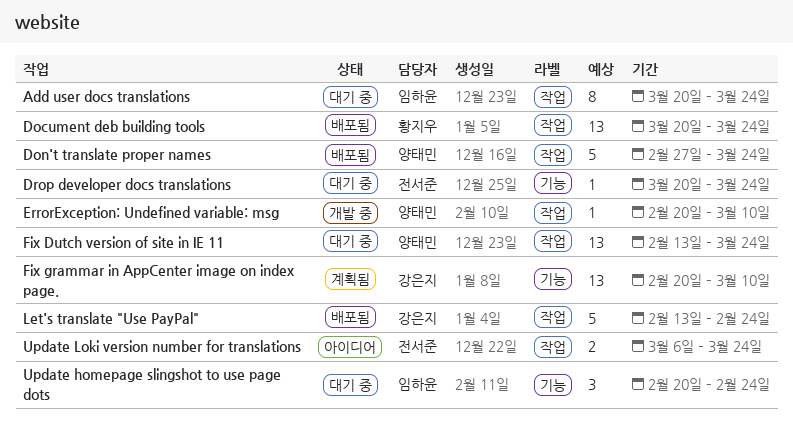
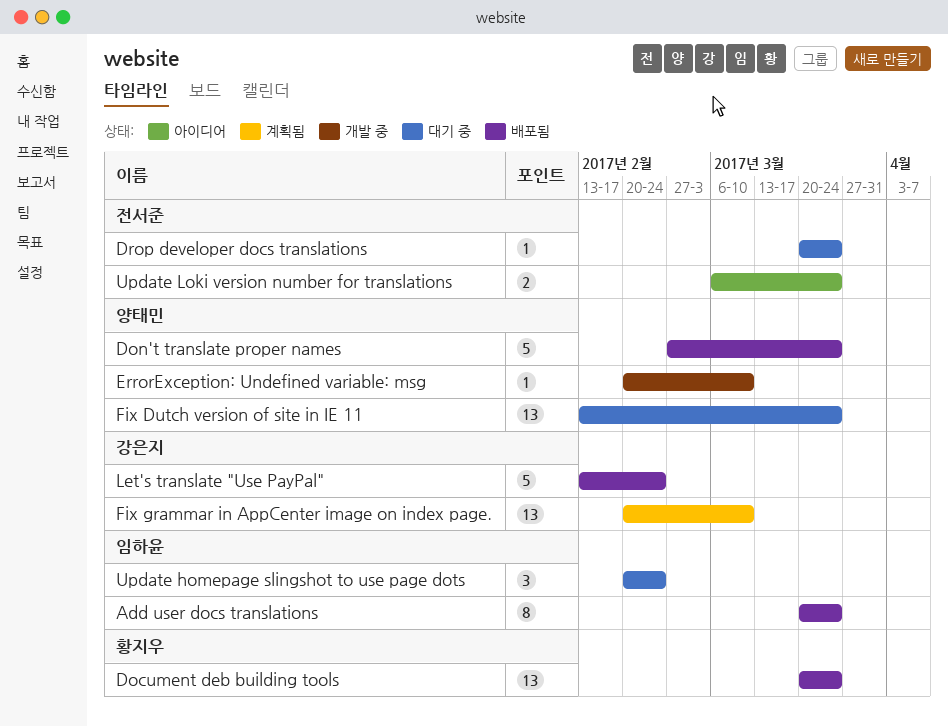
Add user docs translations, status: 대기 중 -> 배포됨

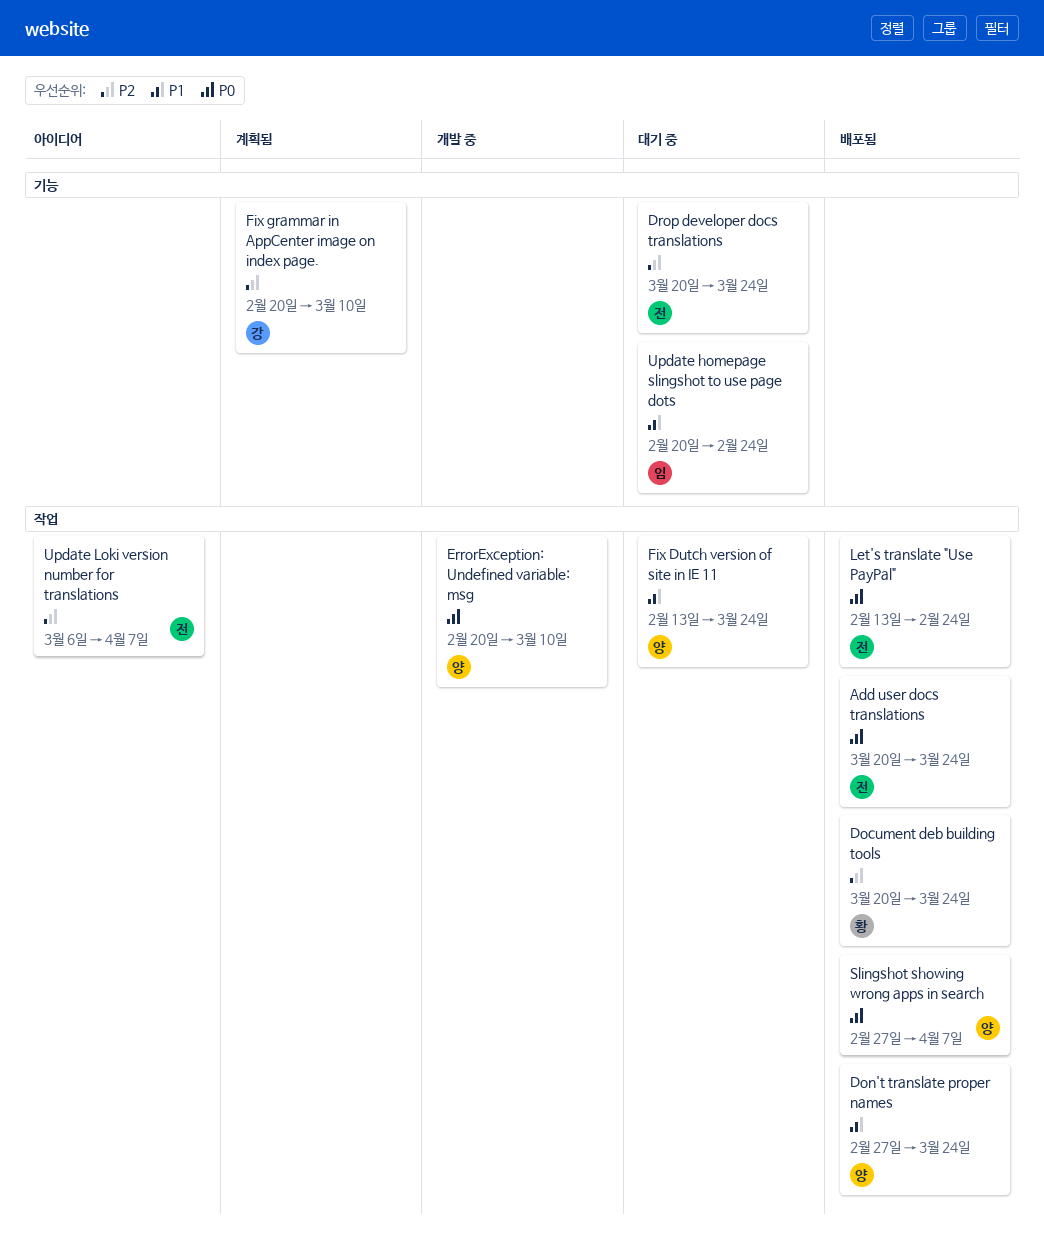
Add user docs translations, owner: 임하윤 -> 전서준
Let's translate "Use PayPal", owner: 강은지 -> 전서준
Slingshot showing wrong apps in search: none -> present
Update Loki version number for translations, due: Mar 24 -> Apr 7

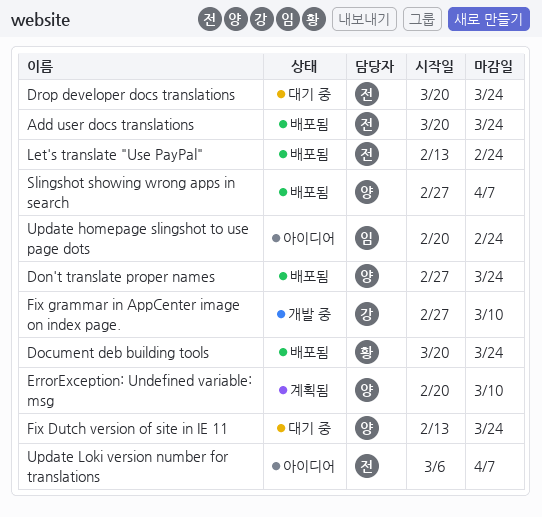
ErrorException: Undefined variable: msg, status: 개발 중 -> 계획됨
Fix grammar in AppCenter image on index page., status: 계획됨 -> 개발 중
Fix grammar in AppCenter image on index page., start: Feb 20 -> Feb 27
Update homepage slingshot to use page dots, status: 대기 중 -> 아이디어

